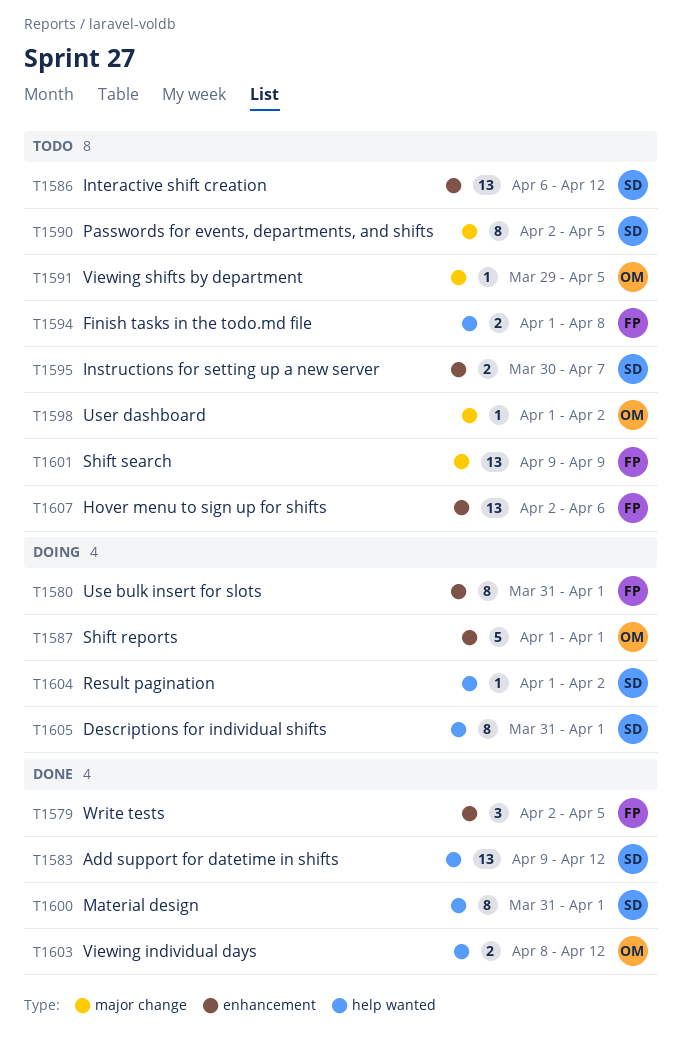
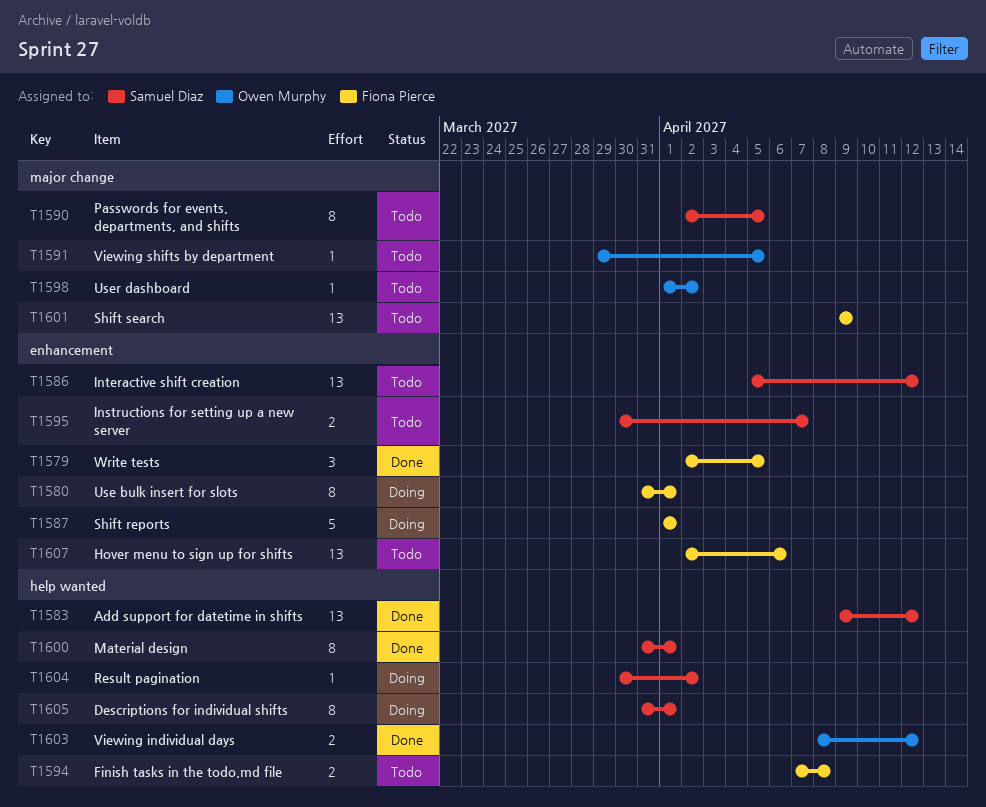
T1586, start: Apr 6 -> Apr 5
T1587, owner: Owen Murphy -> Fiona Pierce
T1594, start: Apr 1 -> Apr 7
T1604, start: Apr 1 -> Mar 30

